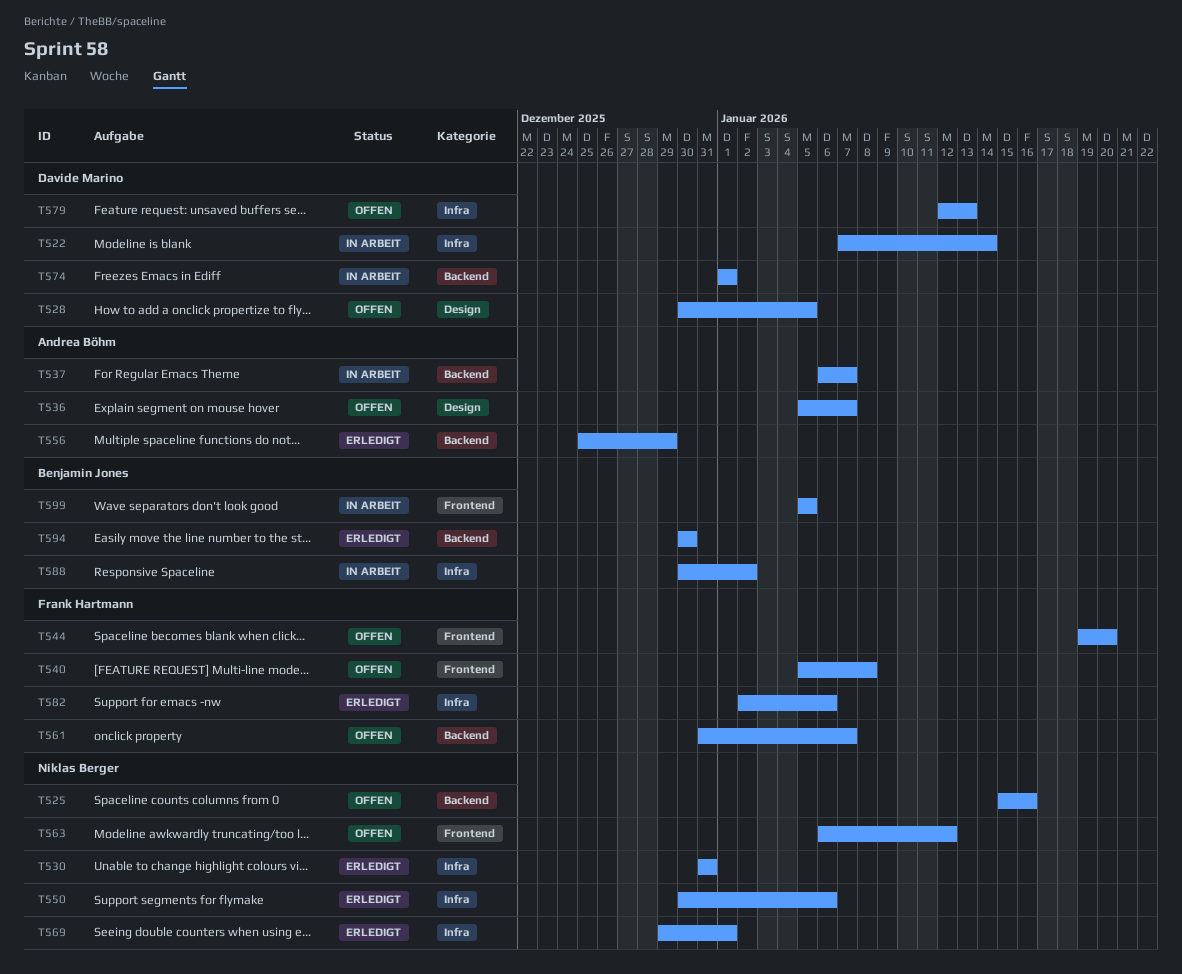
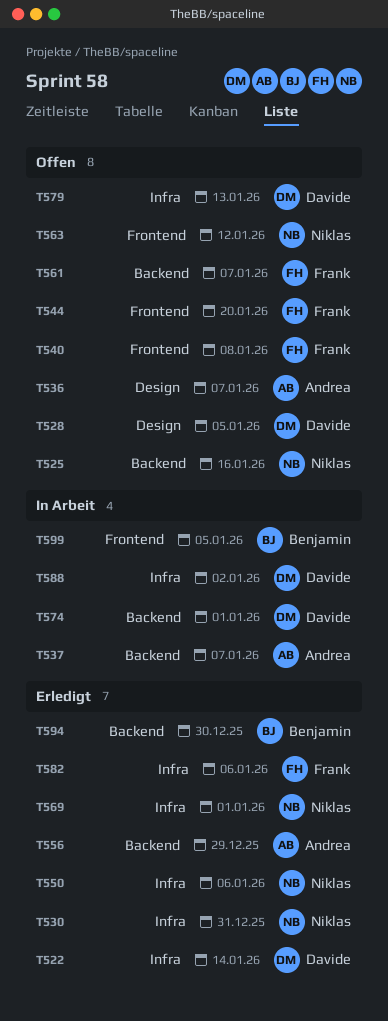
T522, status: In Arbeit -> Erledigt
T588, owner: Benjamin Jones -> Davide Marino

